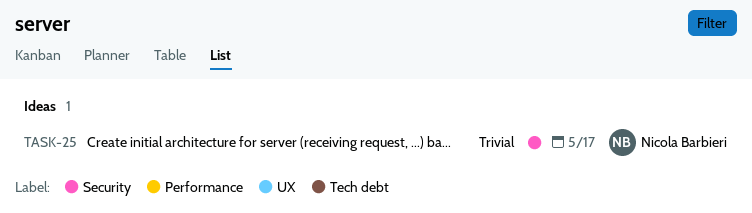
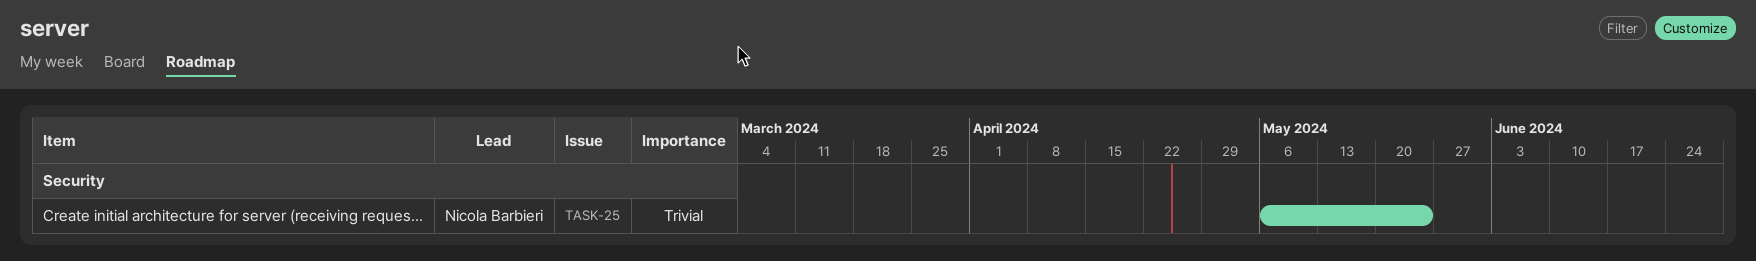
TASK-25, due: May 17 -> May 24

